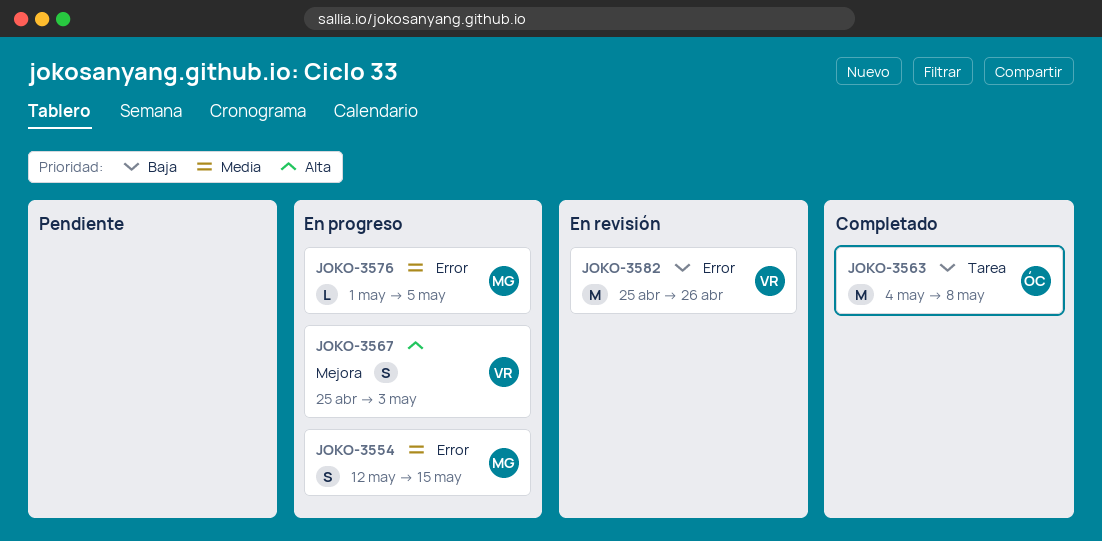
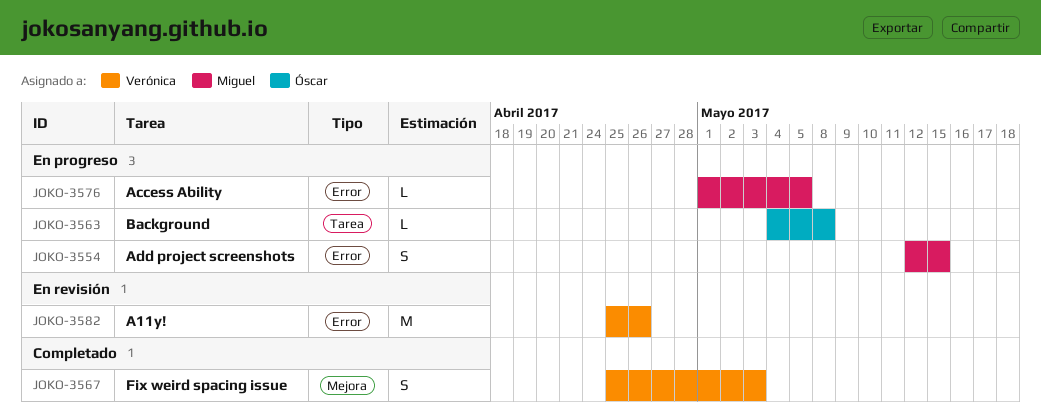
JOKO-3563, status: Completado -> En progreso
JOKO-3563, estimate: M -> L
JOKO-3567, status: En progreso -> Completado

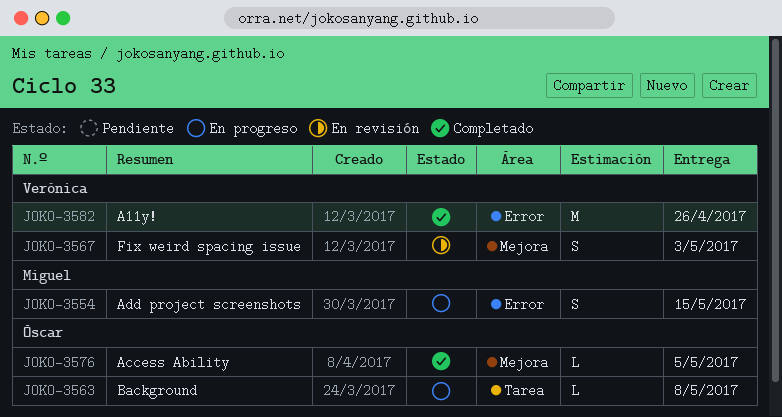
JOKO-3567, status: Completado -> En revisión
JOKO-3576, status: En progreso -> Completado
JOKO-3576, owner: Miguel -> Óscar
JOKO-3576, label: Error -> Mejora
JOKO-3582, status: En revisión -> Completado

